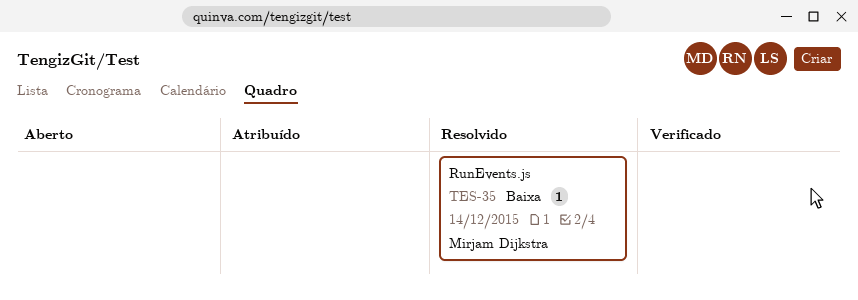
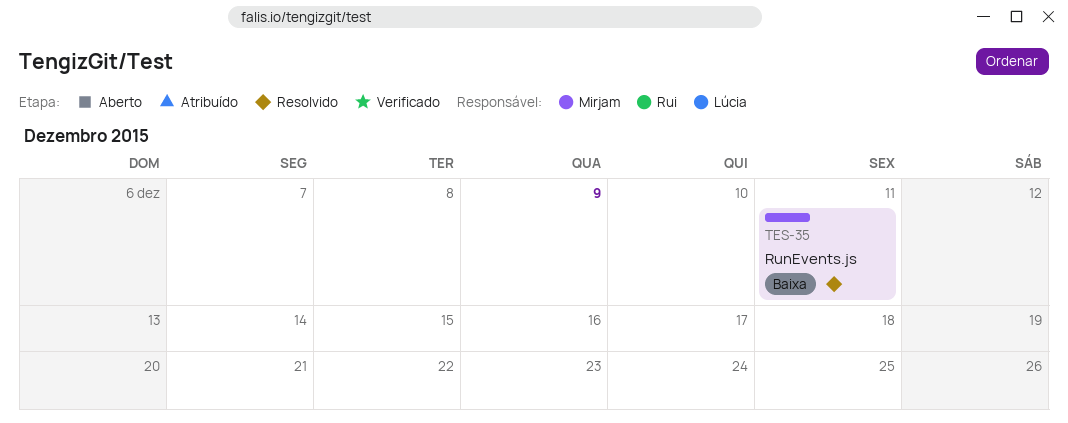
TES-35, due: Dec 14 -> Dec 11

